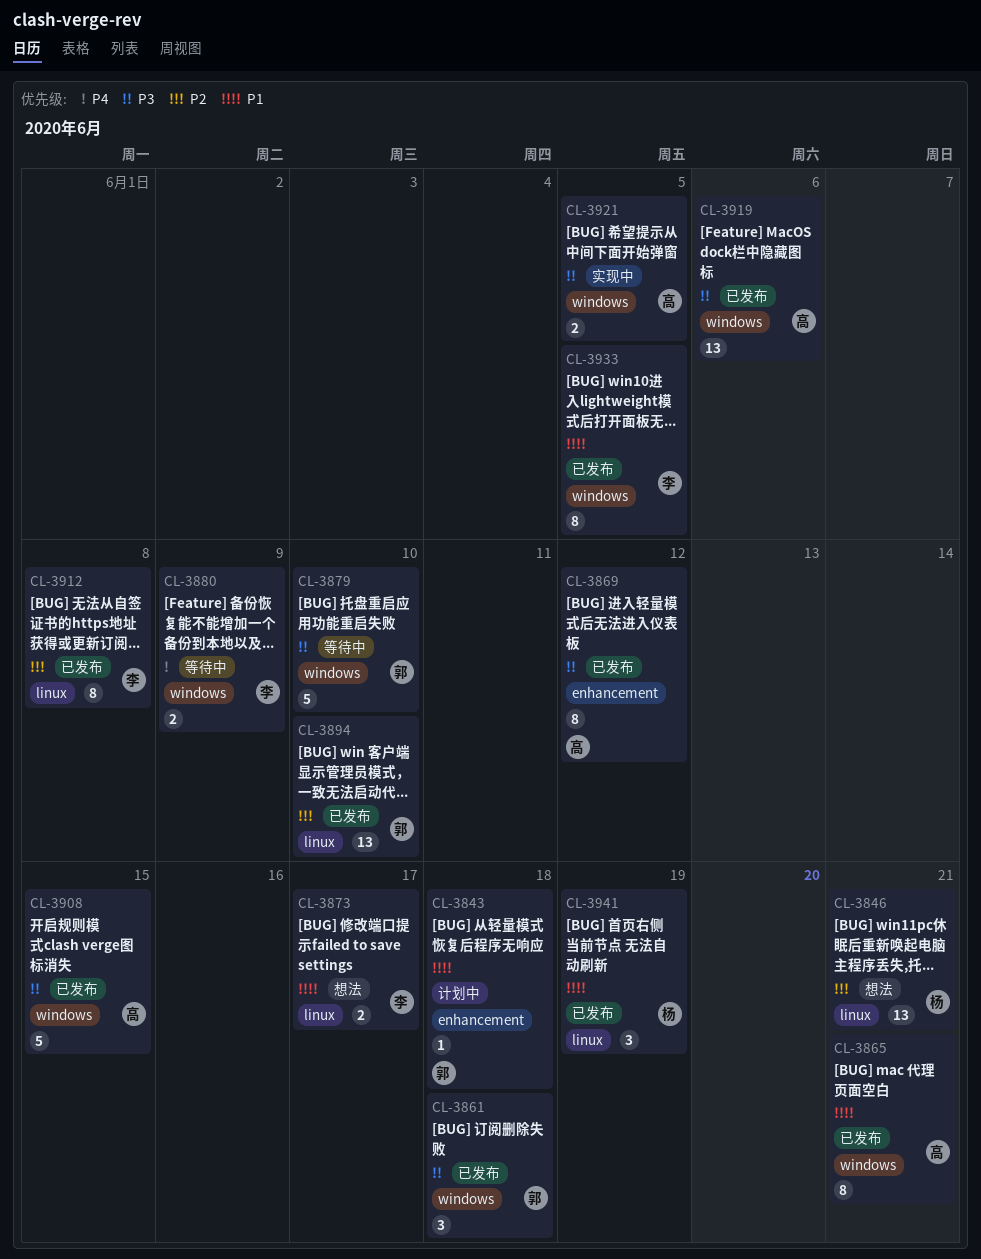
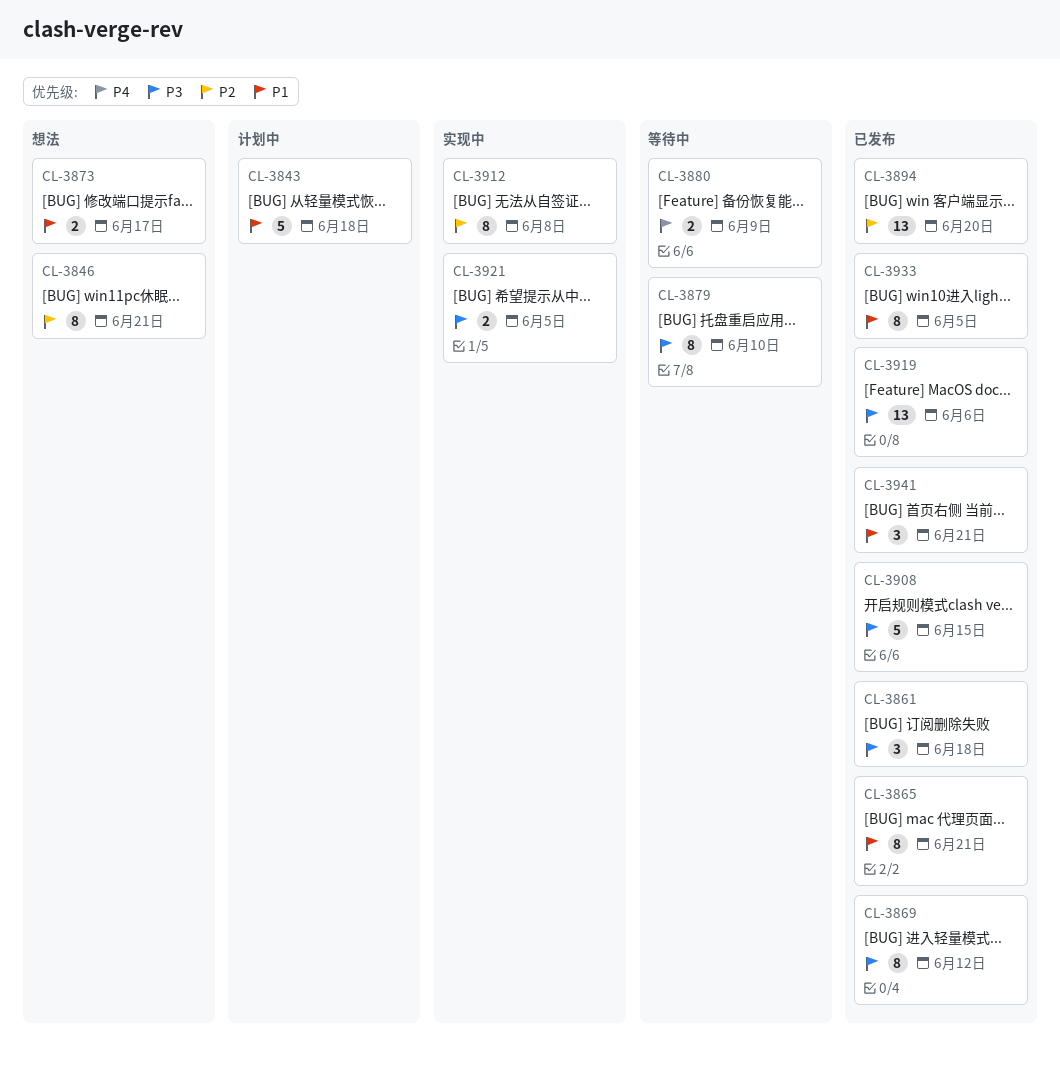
CL-3843, estimate: 1 -> 5
CL-3846, estimate: 13 -> 8
CL-3879, estimate: 5 -> 8
CL-3894, due: Jun 10 -> Jun 20
CL-3912, status: 已发布 -> 实现中
CL-3941, due: Jun 19 -> Jun 21

